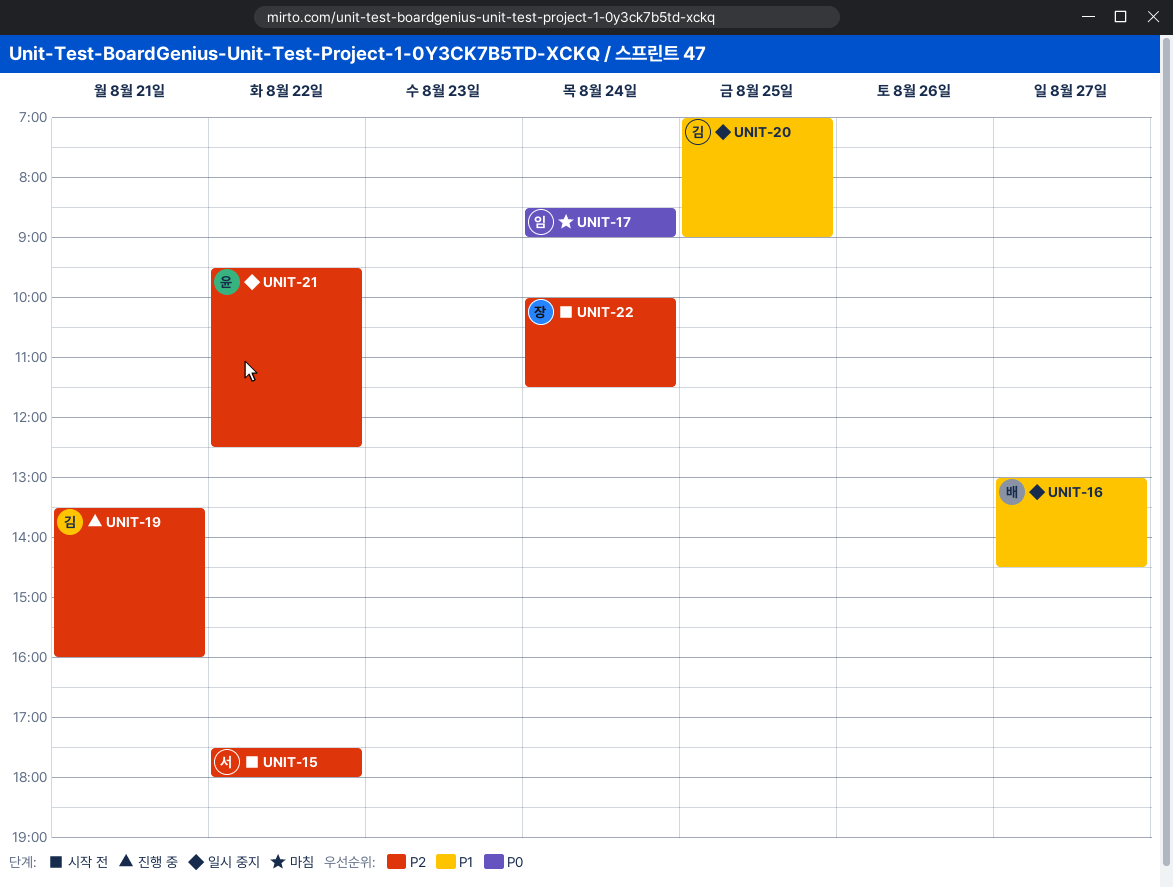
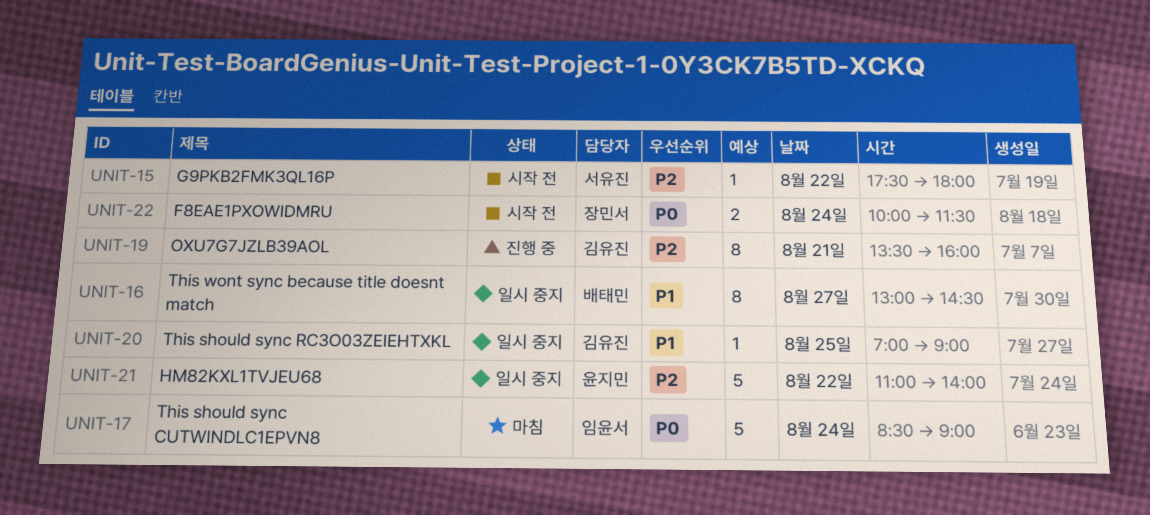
UNIT-21, begins: 09:30 -> 11:00
UNIT-21, ends: 12:30 -> 14:00
UNIT-22, priority: P2 -> P0

